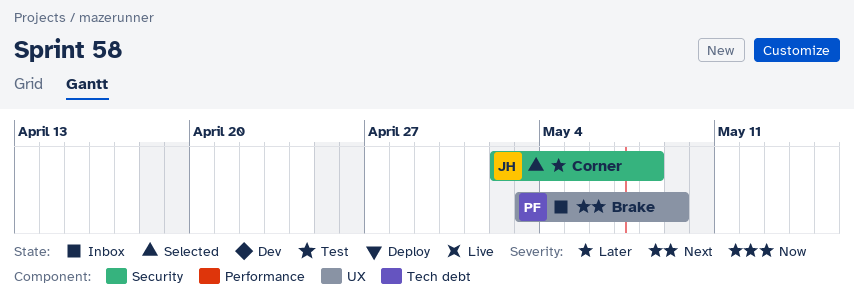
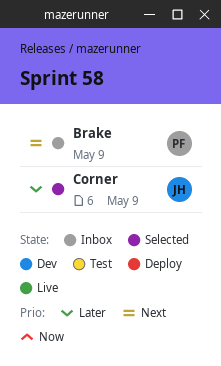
Corner, due: May 8 -> May 9

